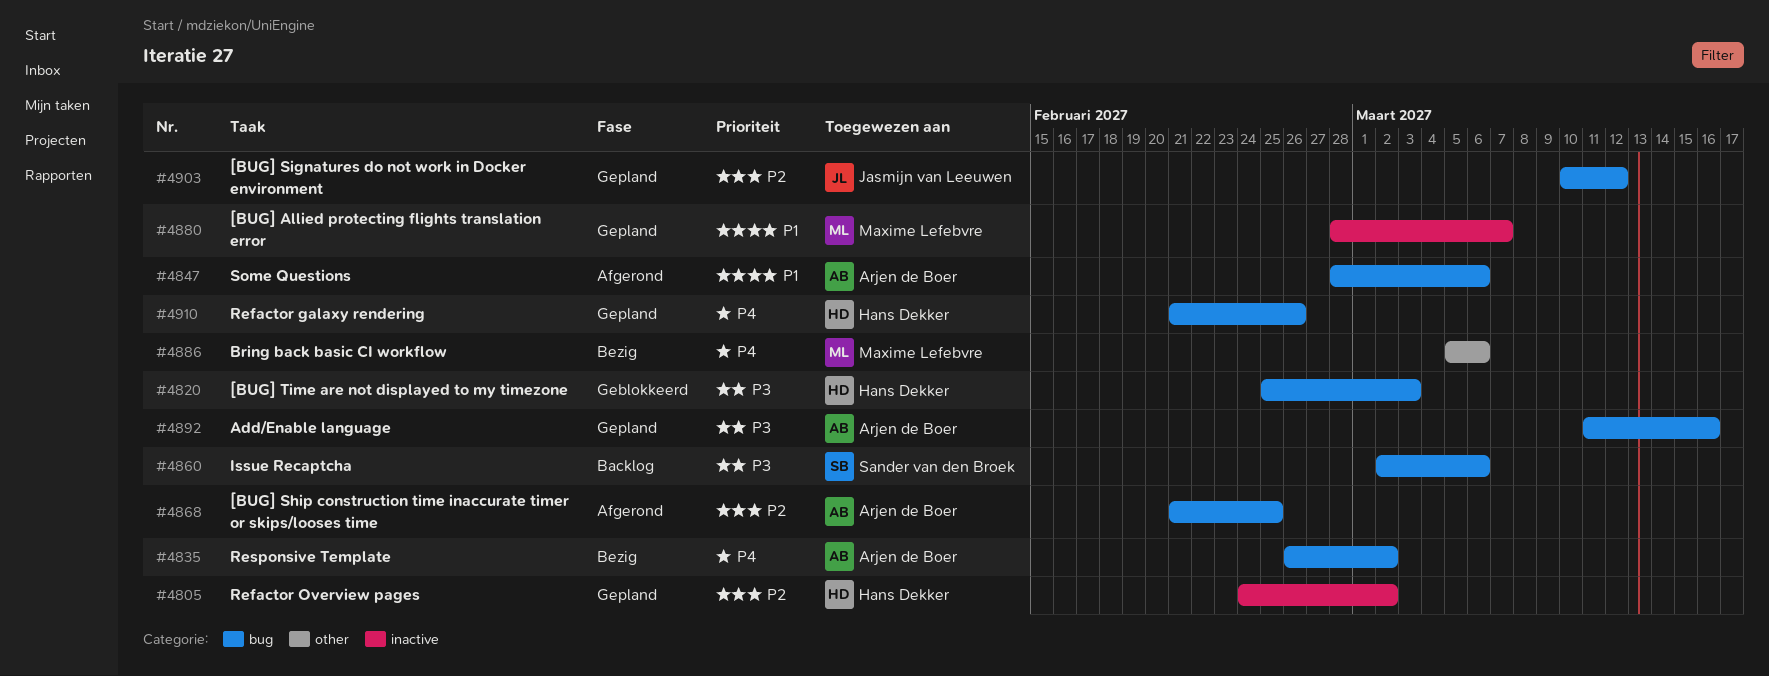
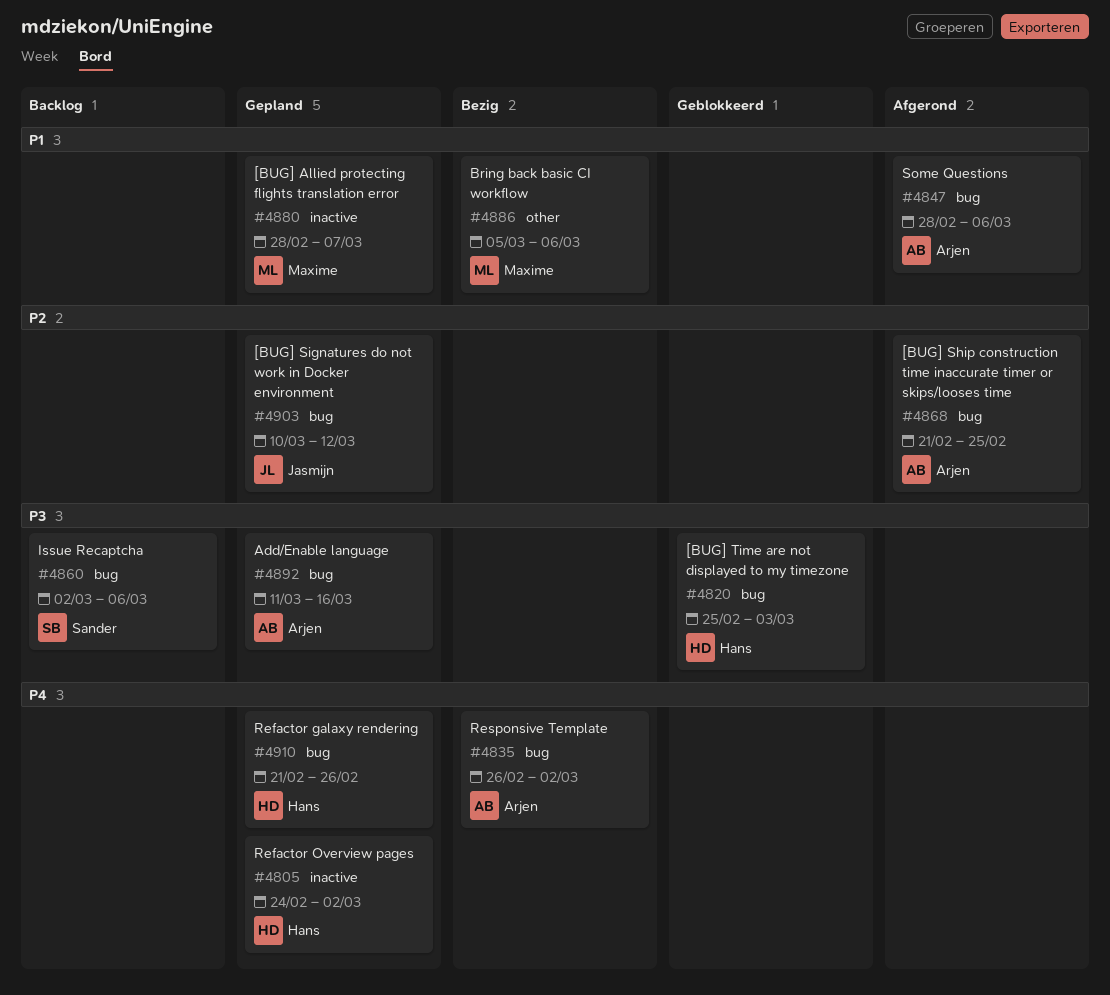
#4805, priority: P2 -> P4
#4886, priority: P4 -> P1

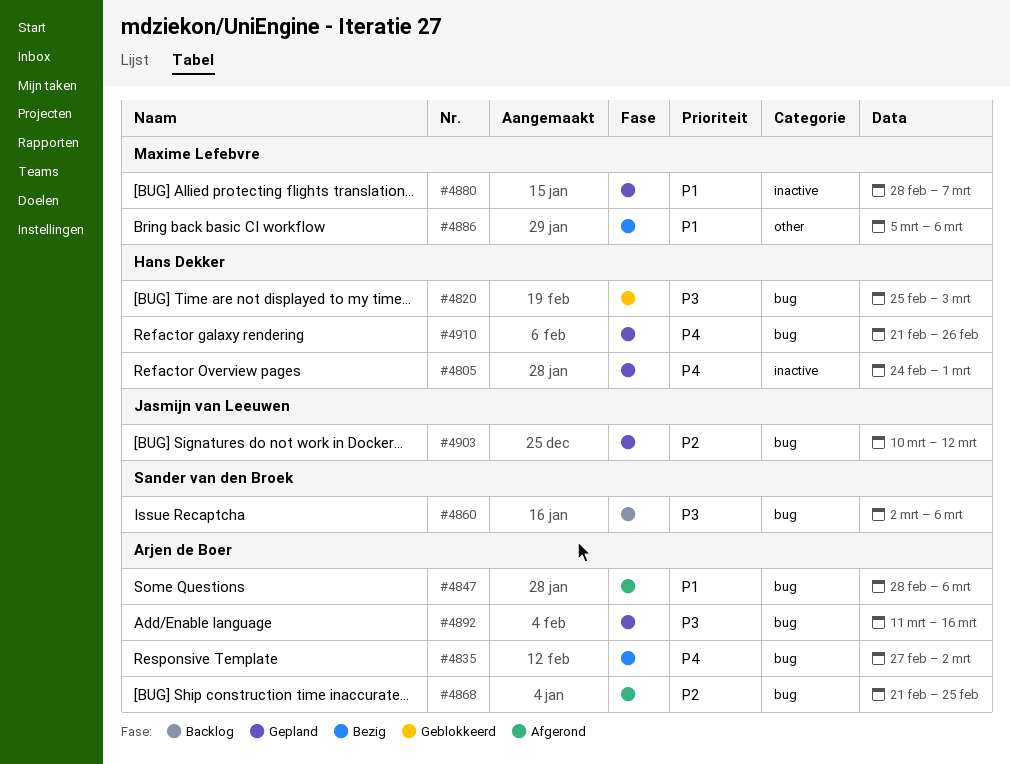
#4805, due: Mar 2 -> Mar 1
#4835, start: Feb 26 -> Feb 27

